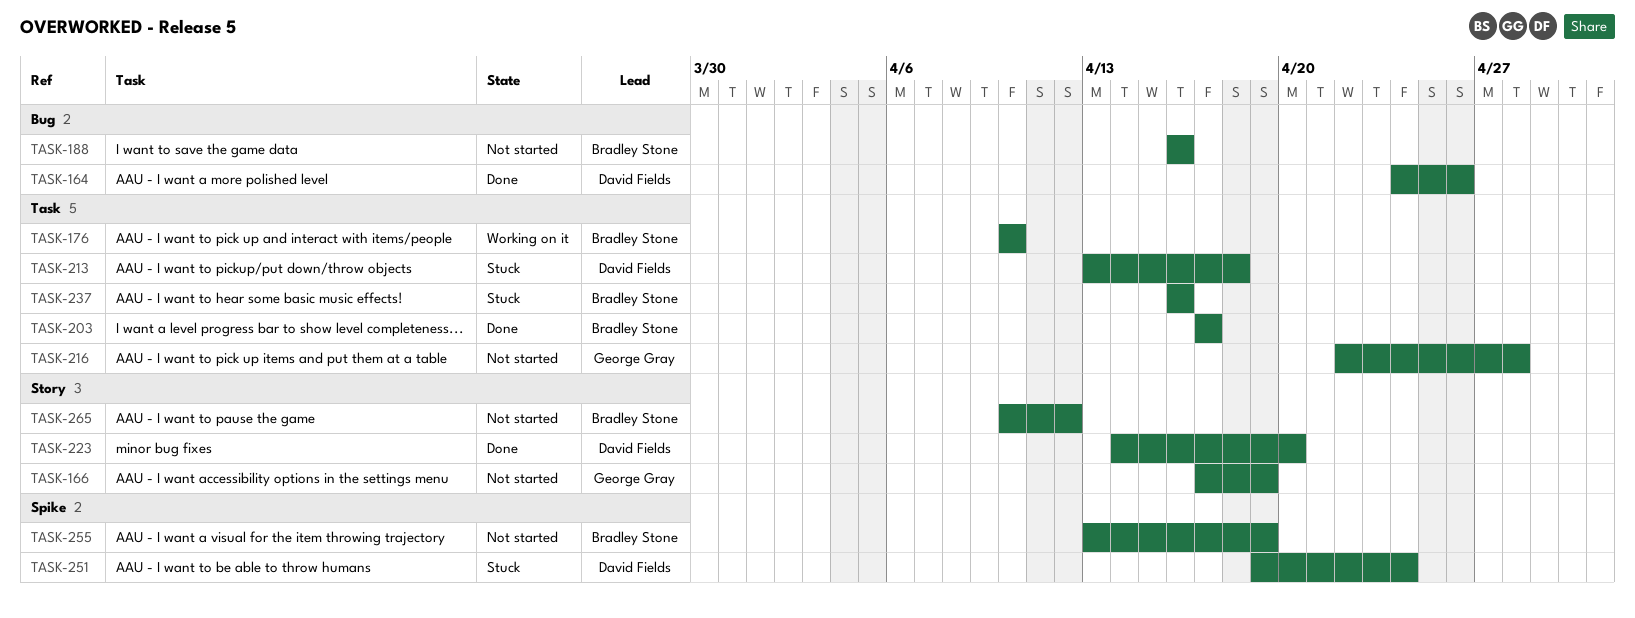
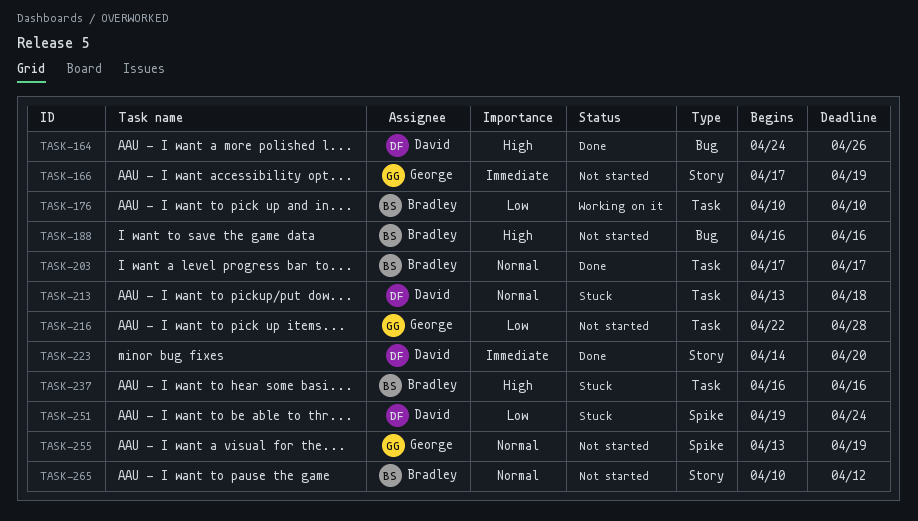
TASK-255, owner: Bradley Stone -> George Gray

